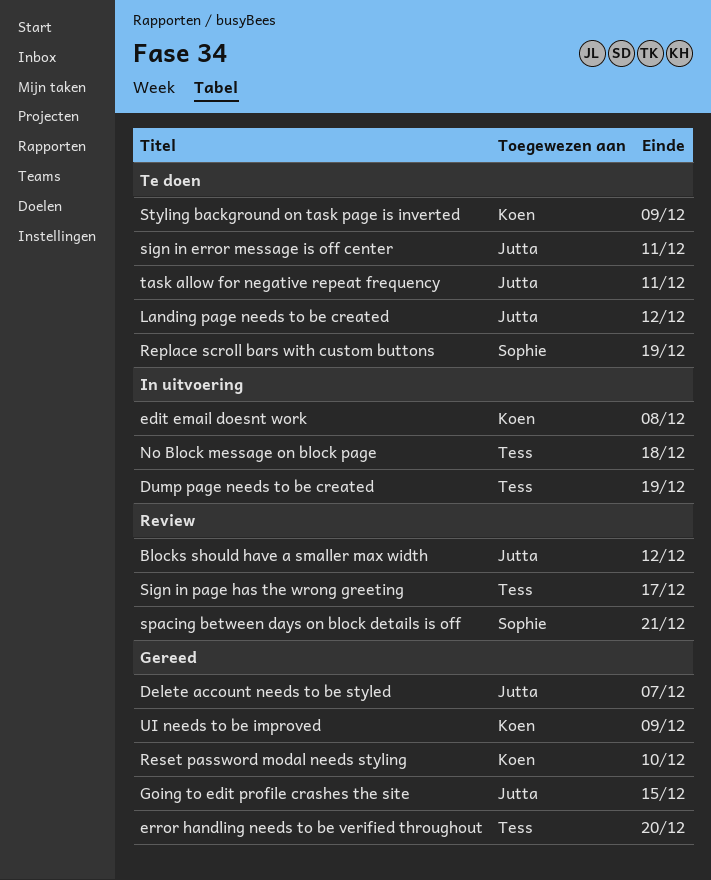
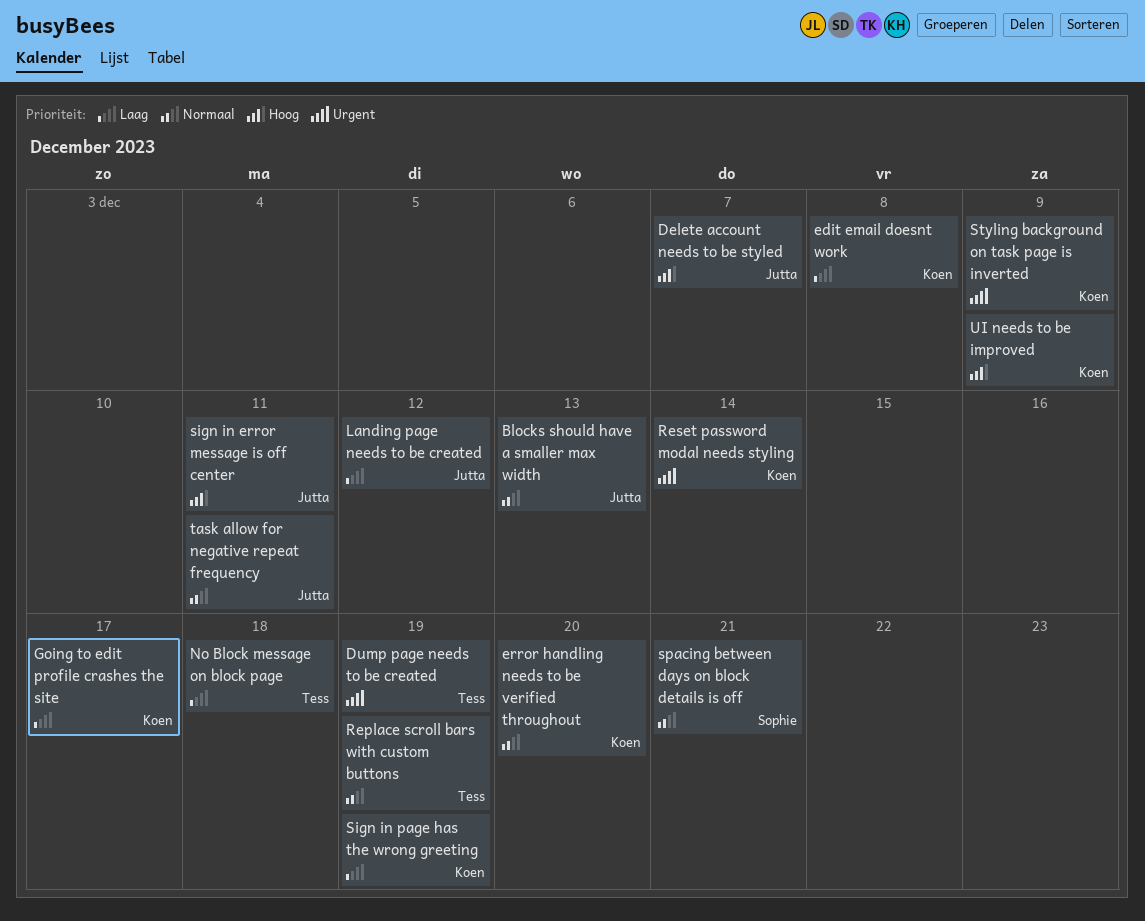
Blocks should have a smaller max width, due: Dec 12 -> Dec 13
error handling needs to be verified throughout, owner: Tess -> Koen
Going to edit profile crashes the site, owner: Jutta -> Koen
Going to edit profile crashes the site, due: Dec 15 -> Dec 17
Replace scroll bars with custom buttons, owner: Sophie -> Tess
Reset password modal needs styling, due: Dec 10 -> Dec 14
Sign in page has the wrong greeting, owner: Tess -> Koen
Sign in page has the wrong greeting, due: Dec 17 -> Dec 19

